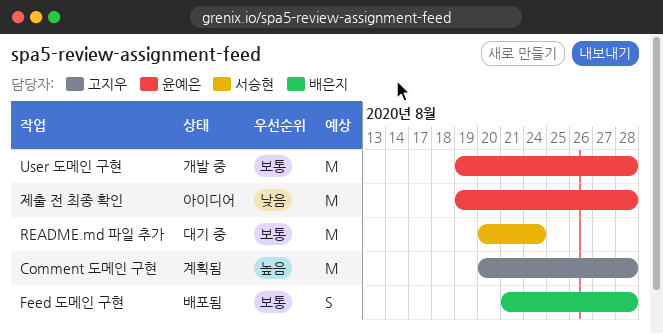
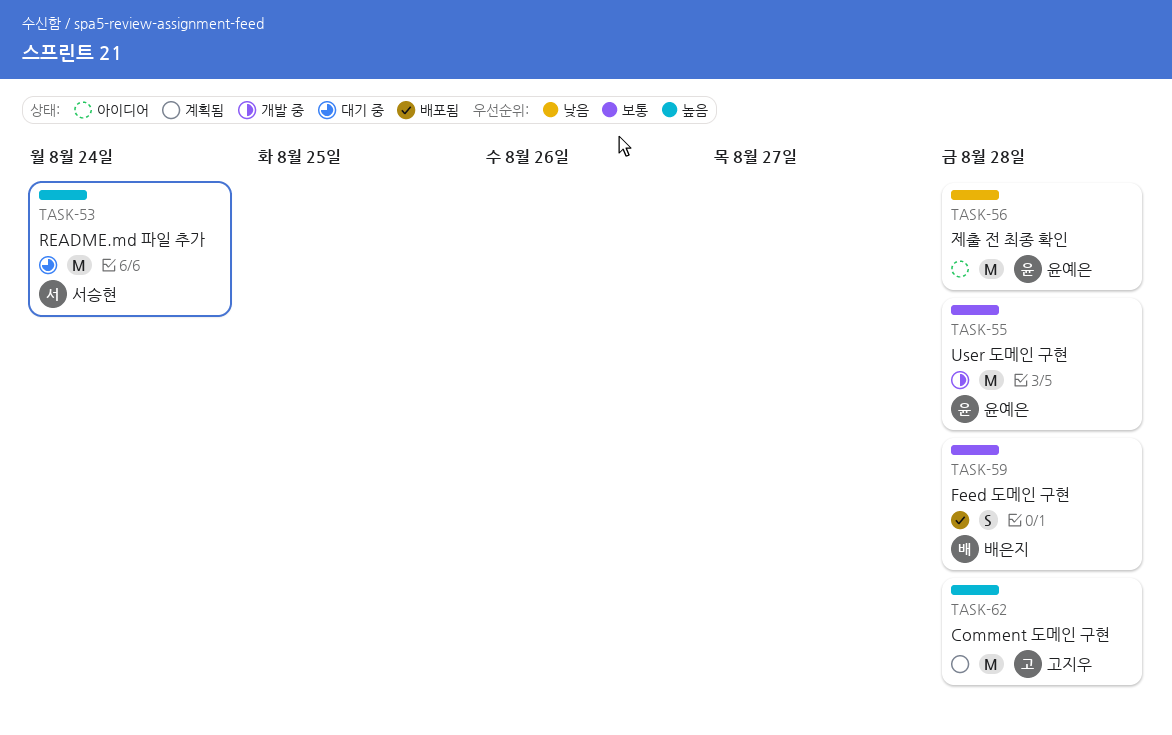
README.md 파일 추가, priority: 보통 -> 높음

